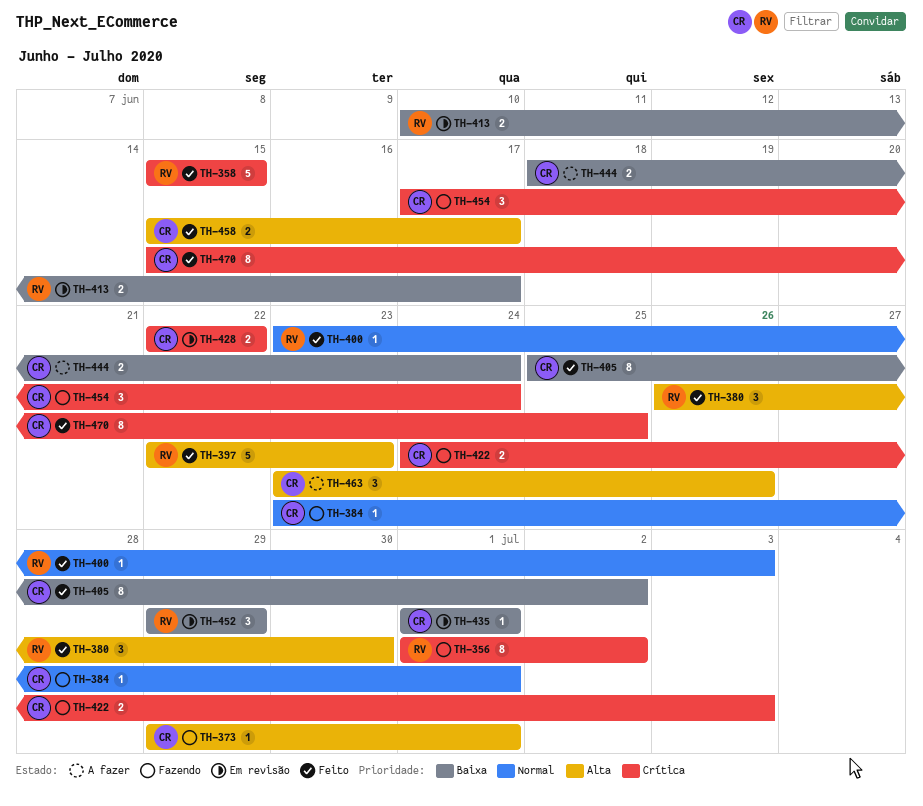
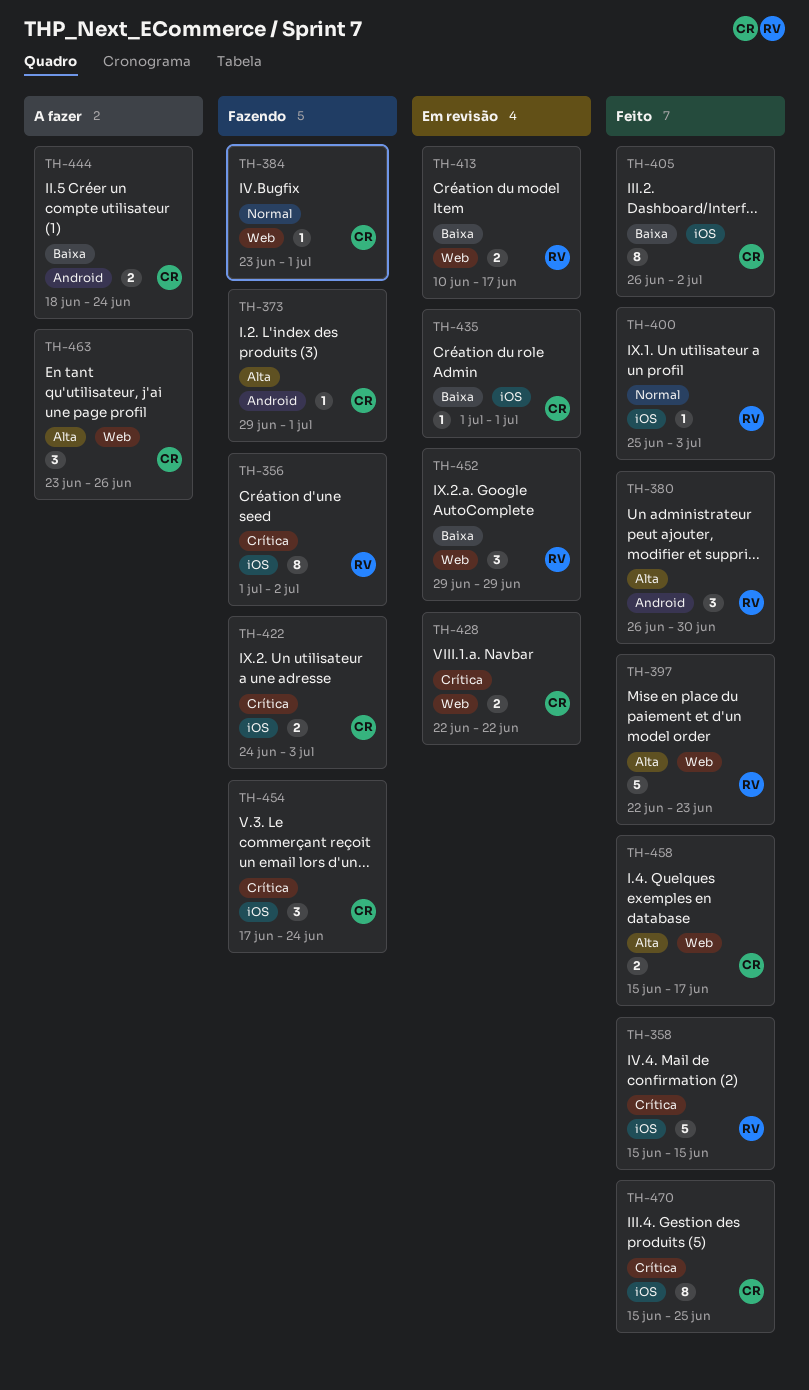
TH-400, start: Jun 23 -> Jun 25
TH-405, start: Jun 25 -> Jun 26

